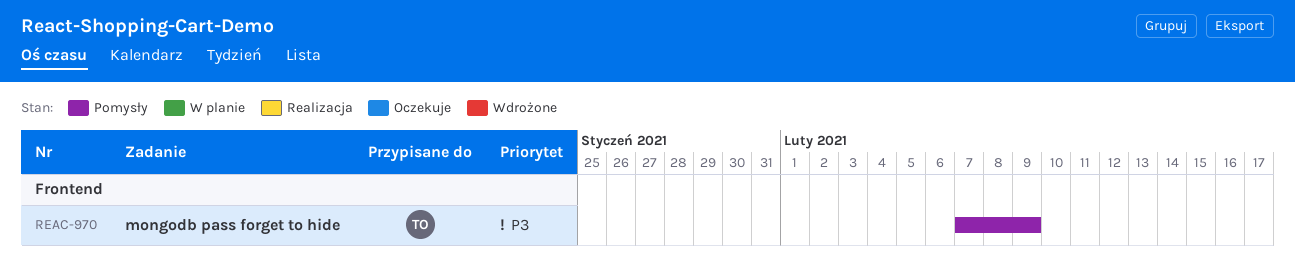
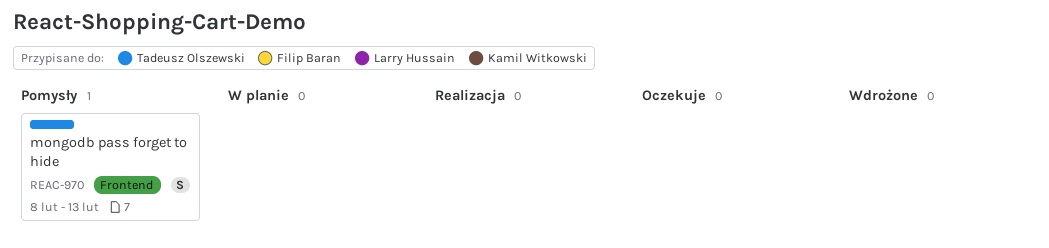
REAC-970, start: Feb 7 -> Feb 8
REAC-970, due: Feb 9 -> Feb 13

